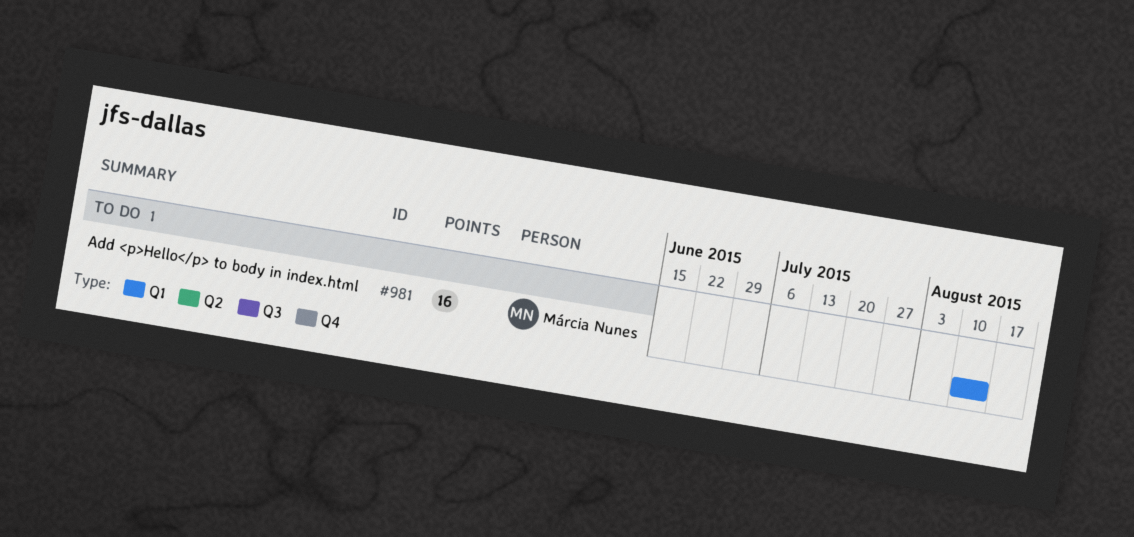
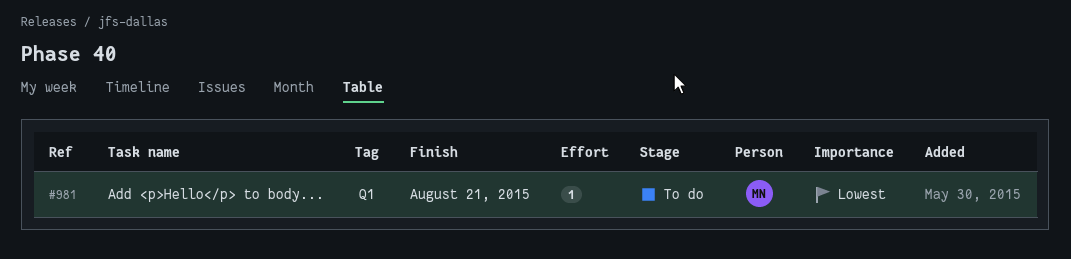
#981, estimate: 16 -> 1
#981, due: Aug 14 -> Aug 21

